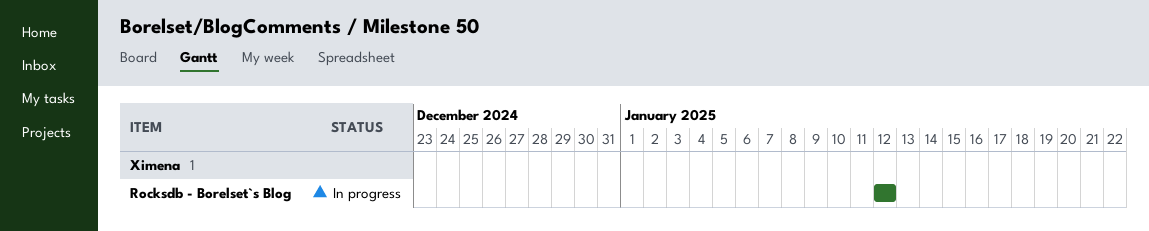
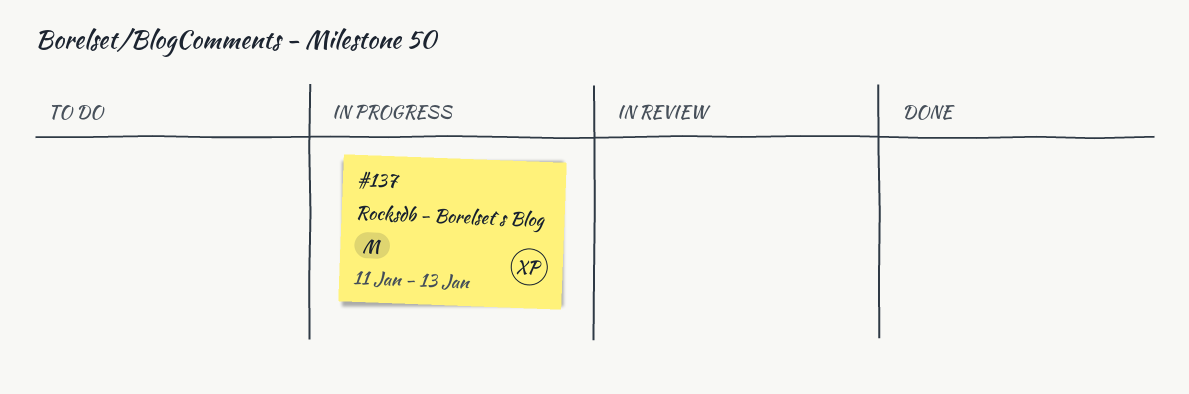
Rocksdb - Borelset`s Blog, start: Jan 12 -> Jan 11
Rocksdb - Borelset`s Blog, due: Jan 12 -> Jan 13

